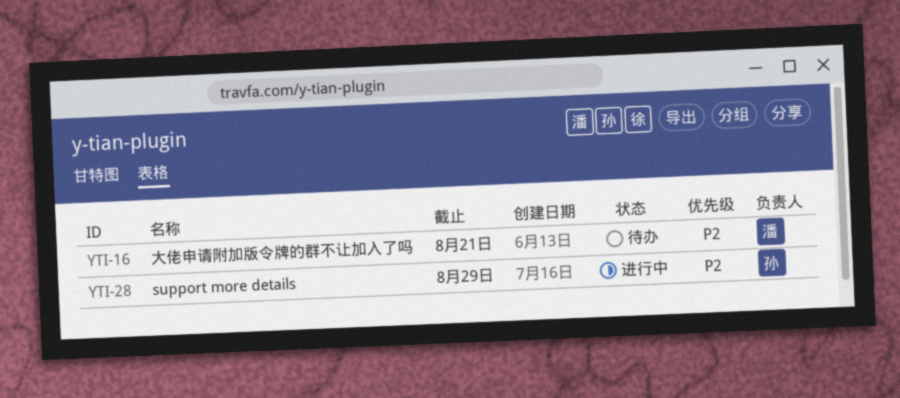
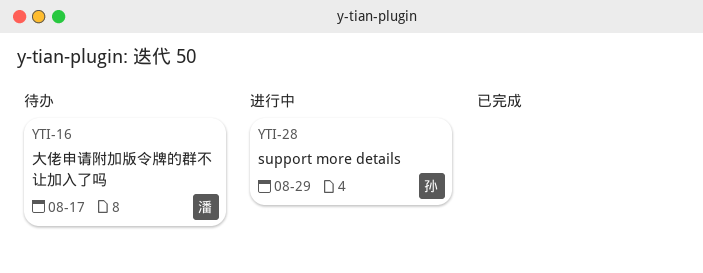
YTI-16, due: Aug 21 -> Aug 17

